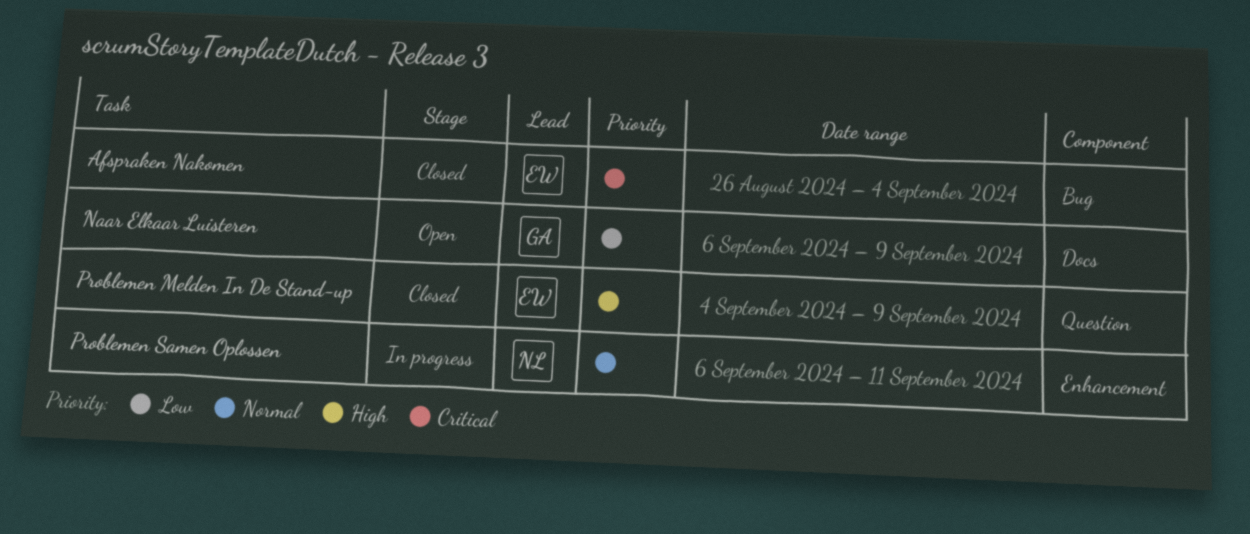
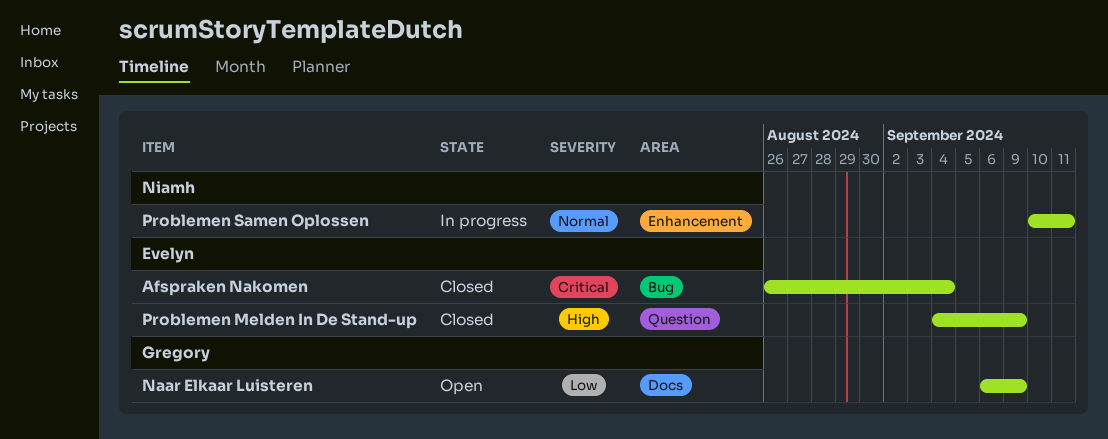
Problemen Samen Oplossen, start: Sep 6 -> Sep 10

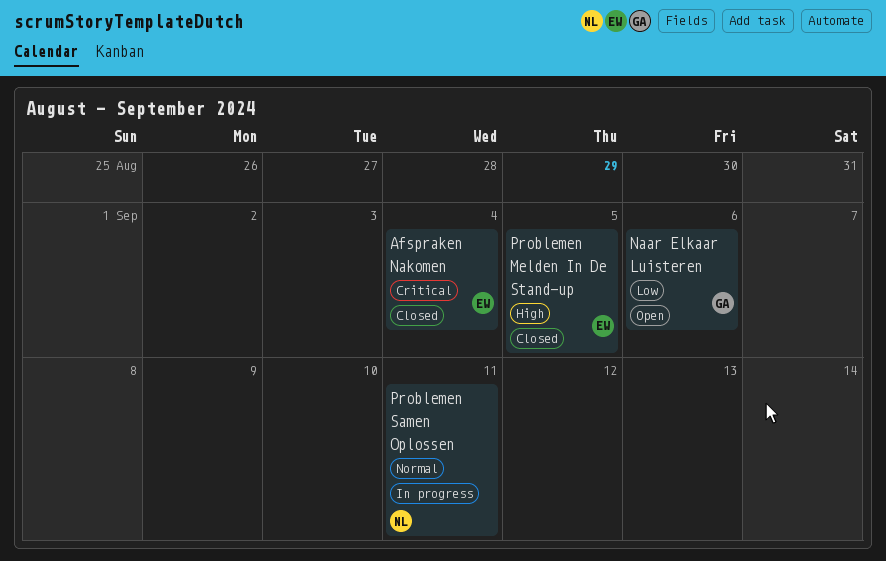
Naar Elkaar Luisteren, due: Sep 9 -> Sep 6
Problemen Melden In De Stand-up, due: Sep 9 -> Sep 5

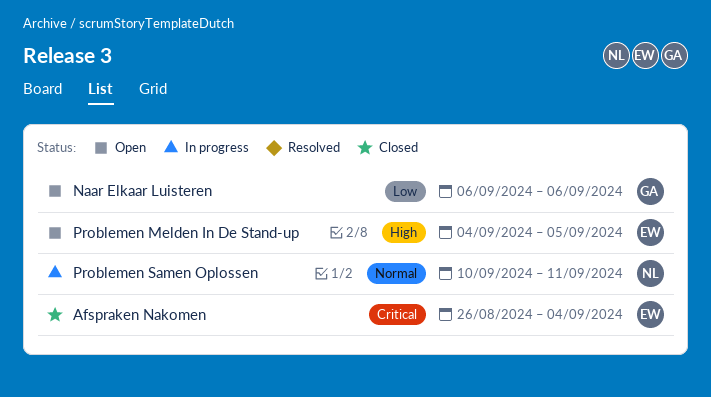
Problemen Melden In De Stand-up, status: Closed -> Open

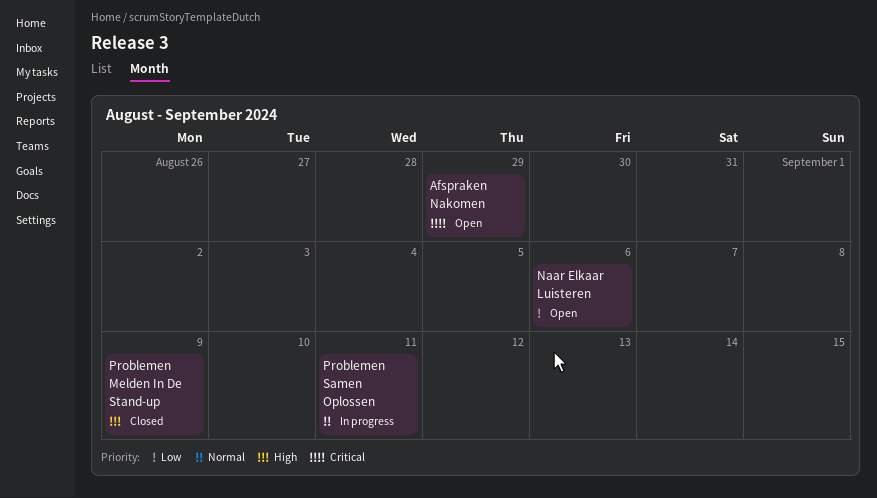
Afspraken Nakomen, status: Closed -> Open
Afspraken Nakomen, due: Sep 4 -> Aug 29
Problemen Melden In De Stand-up, status: Open -> Closed
Problemen Melden In De Stand-up, due: Sep 5 -> Sep 9

